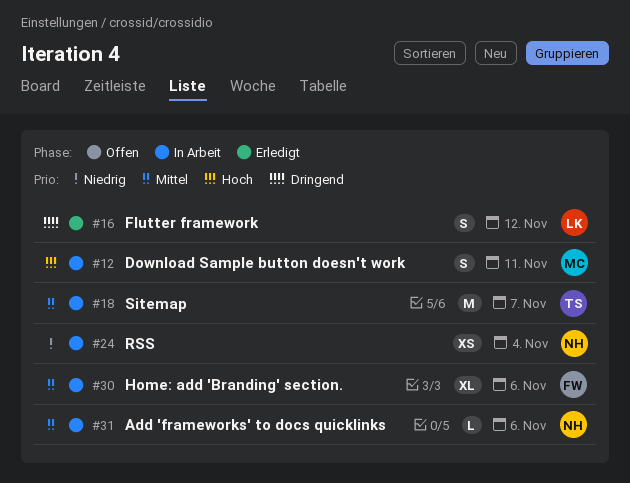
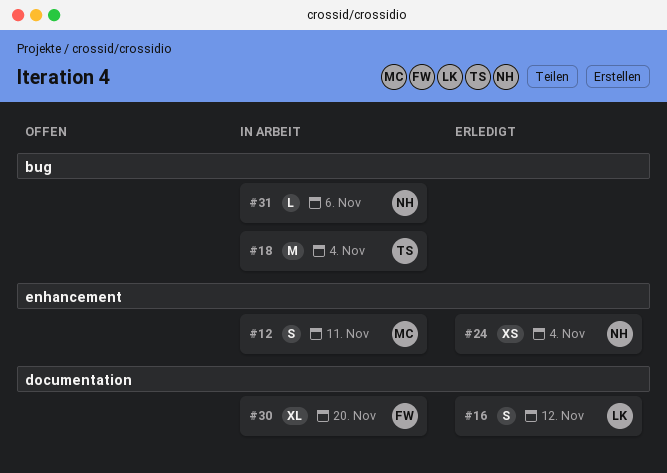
#18, due: Nov 7 -> Nov 4
#24, status: In Arbeit -> Erledigt
#30, due: Nov 6 -> Nov 20

